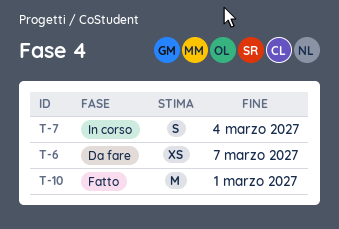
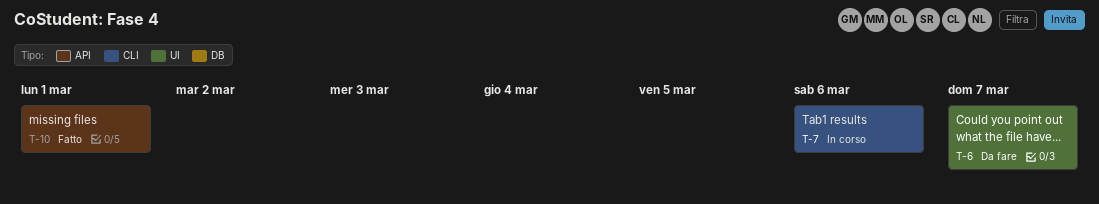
T-7, due: Mar 4 -> Mar 6

